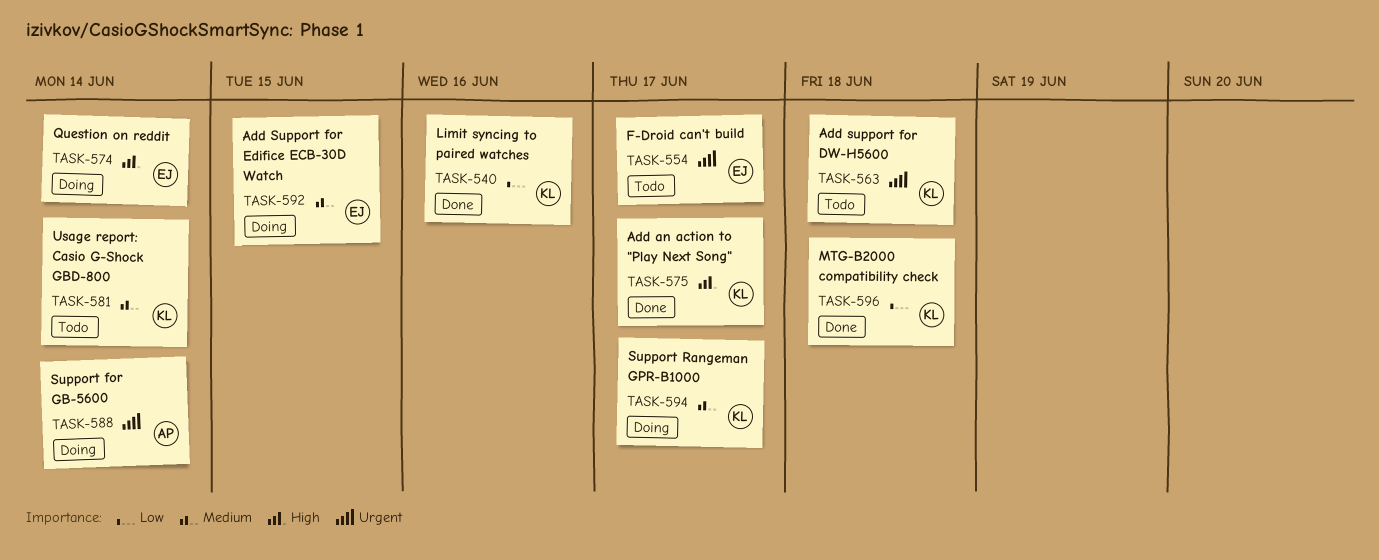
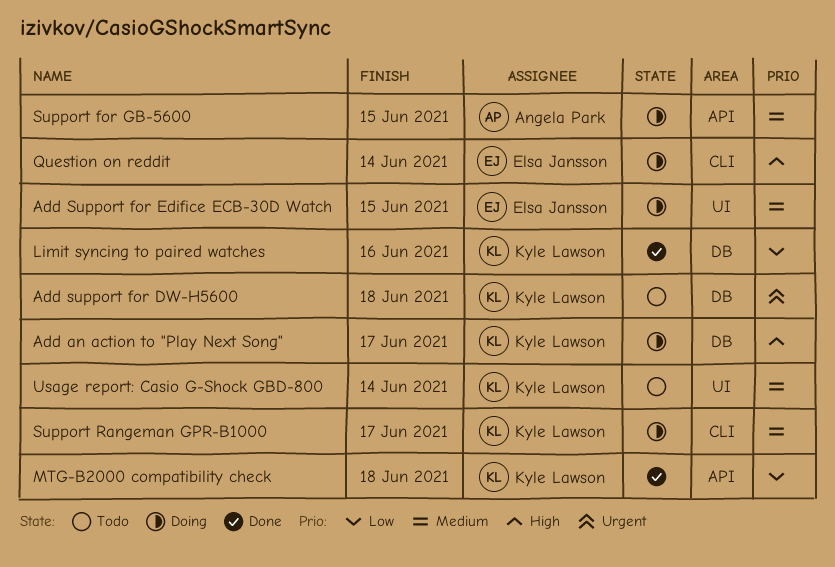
Add an action to "Play Next Song", status: Done -> Doing
F-Droid can't build: present -> none
Support for GB-5600, priority: Urgent -> Medium
Support for GB-5600, due: Jun 14 -> Jun 15

